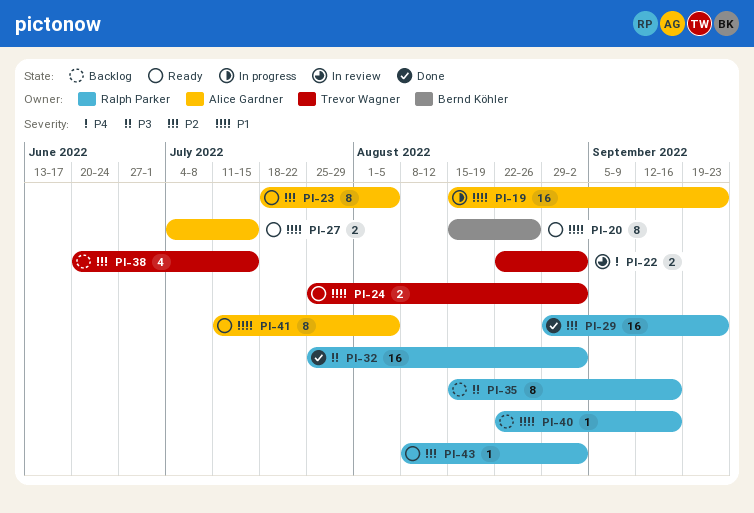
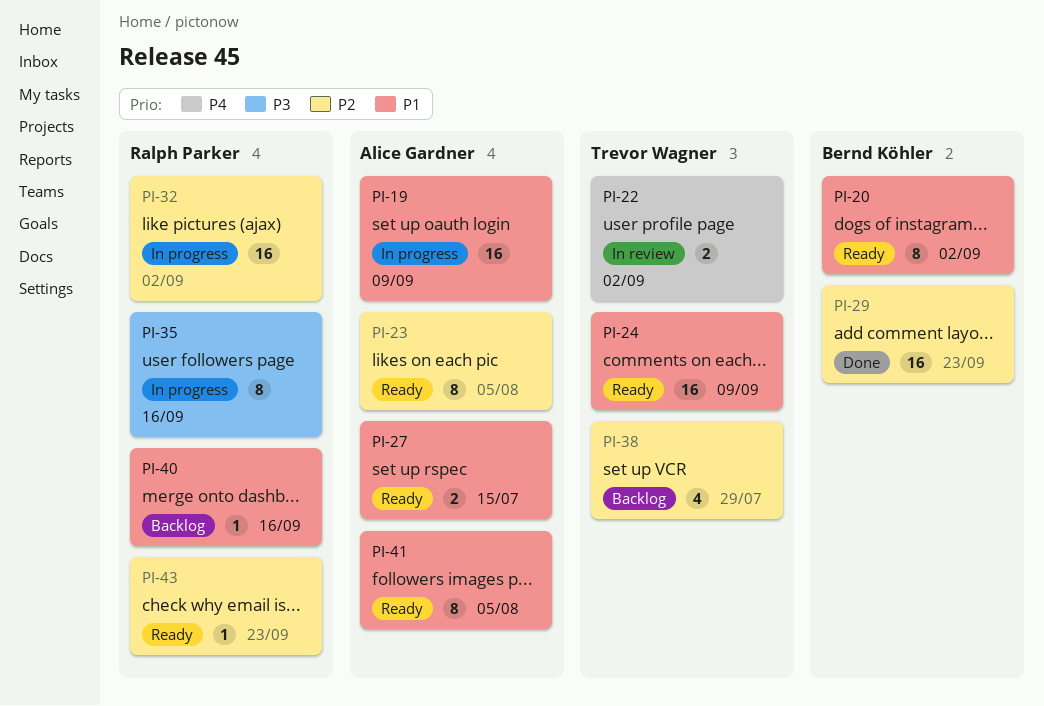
PI-19, due: Sep 23 -> Sep 9
PI-20, due: Aug 26 -> Sep 2
PI-24, estimate: 2 -> 16
PI-24, due: Sep 2 -> Sep 9
PI-29, owner: Ralph Parker -> Bernd Köhler
PI-32, status: Done -> In progress
PI-32, priority: P3 -> P2
PI-35, status: Backlog -> In progress
PI-38, due: Jul 15 -> Jul 29
PI-43, due: Sep 2 -> Sep 23

